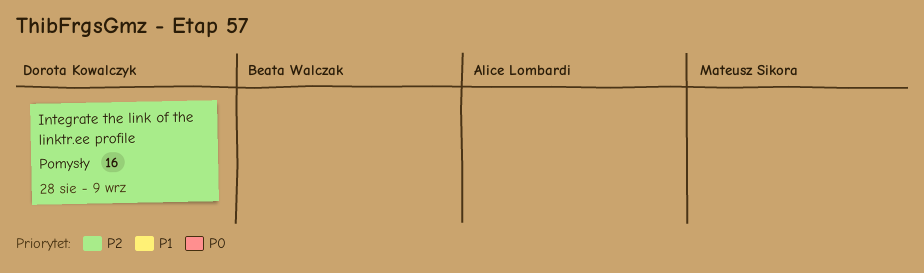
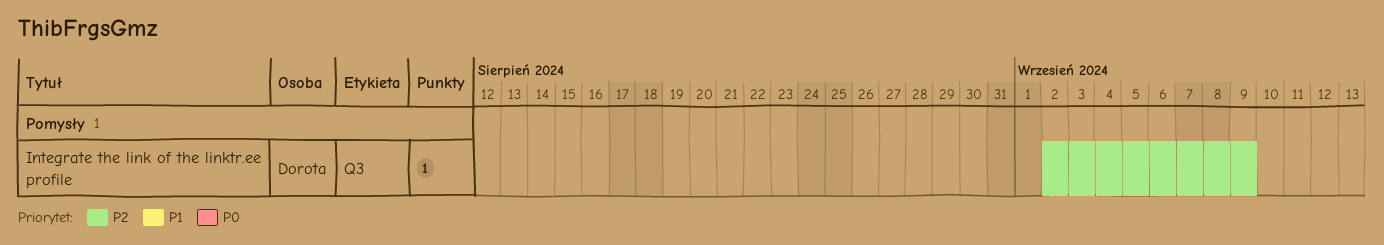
Integrate the link of the linktr.ee profile, estimate: 16 -> 1
Integrate the link of the linktr.ee profile, start: Aug 28 -> Sep 2

